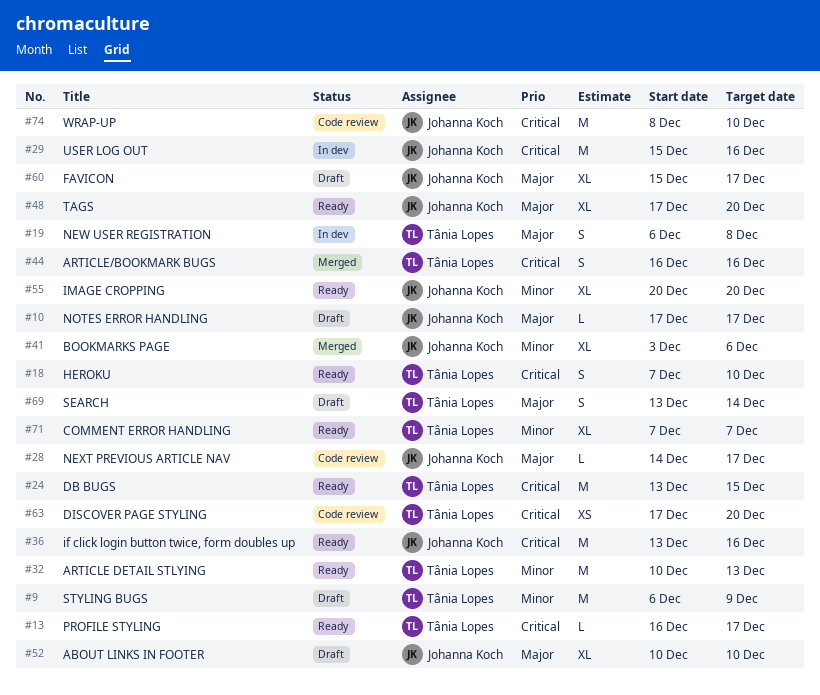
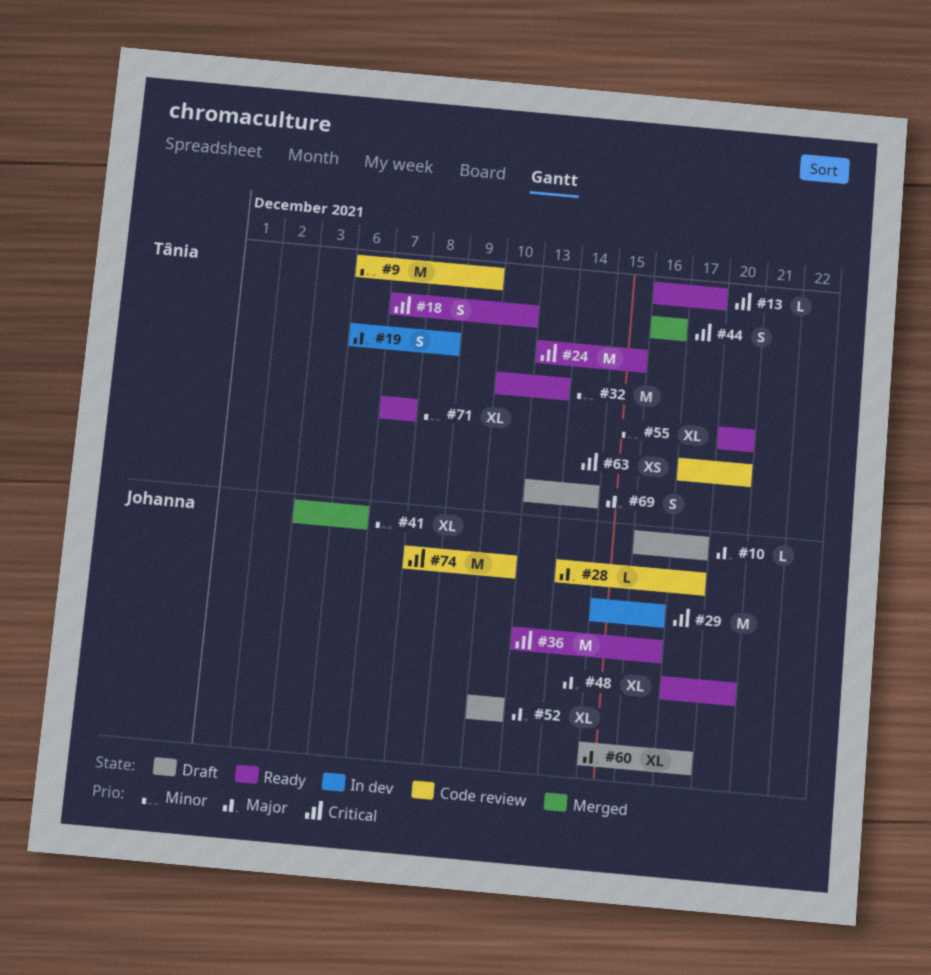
#9, status: Draft -> Code review
#10, start: Dec 17 -> Dec 16
#55, owner: Johanna Koch -> Tânia Lopes

